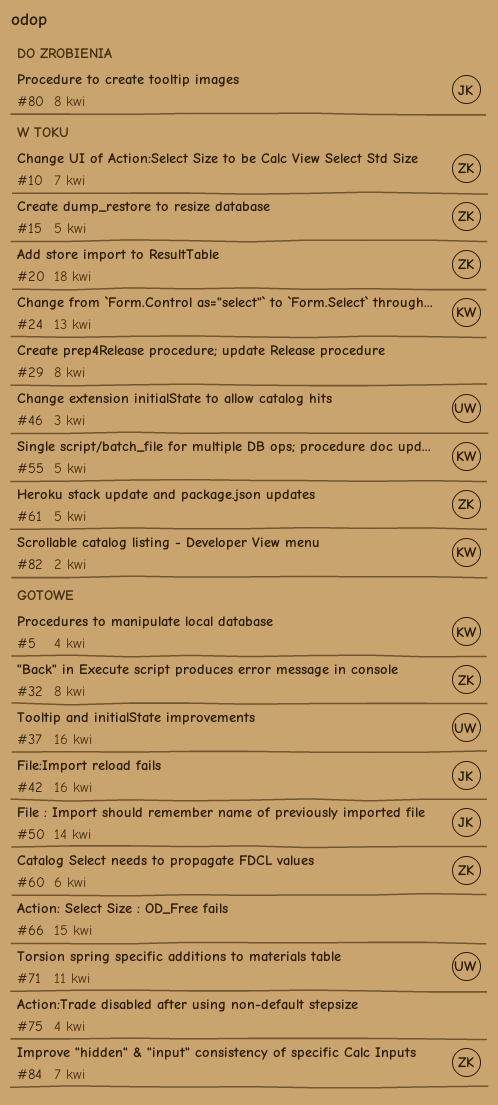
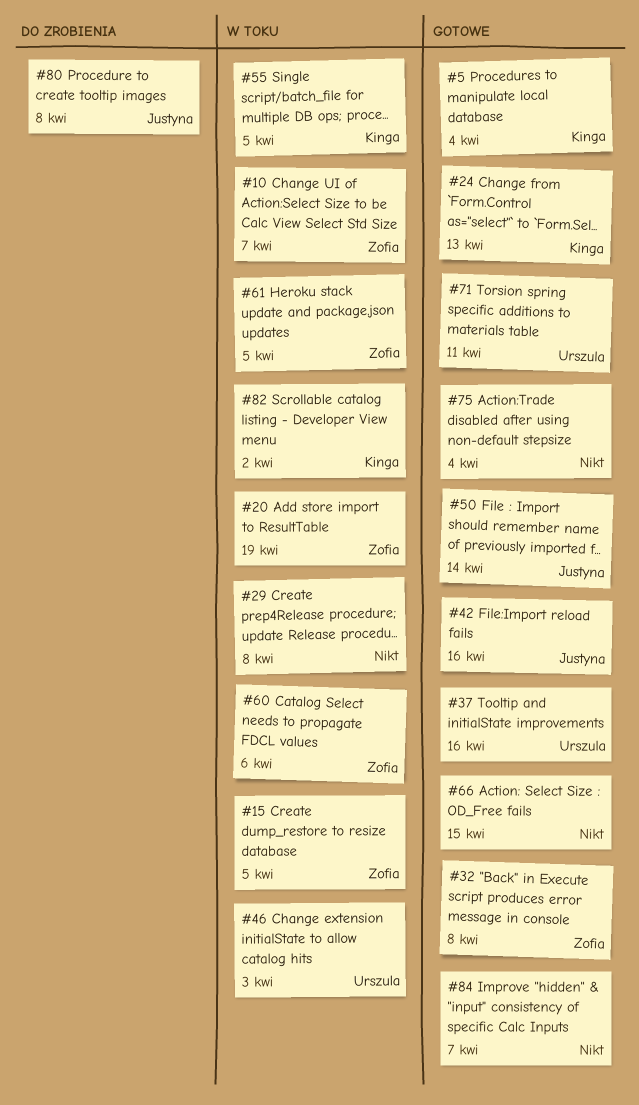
#20, due: Apr 18 -> Apr 19
#24, status: W toku -> Gotowe
#60, status: Gotowe -> W toku
#84, owner: Zofia -> none

